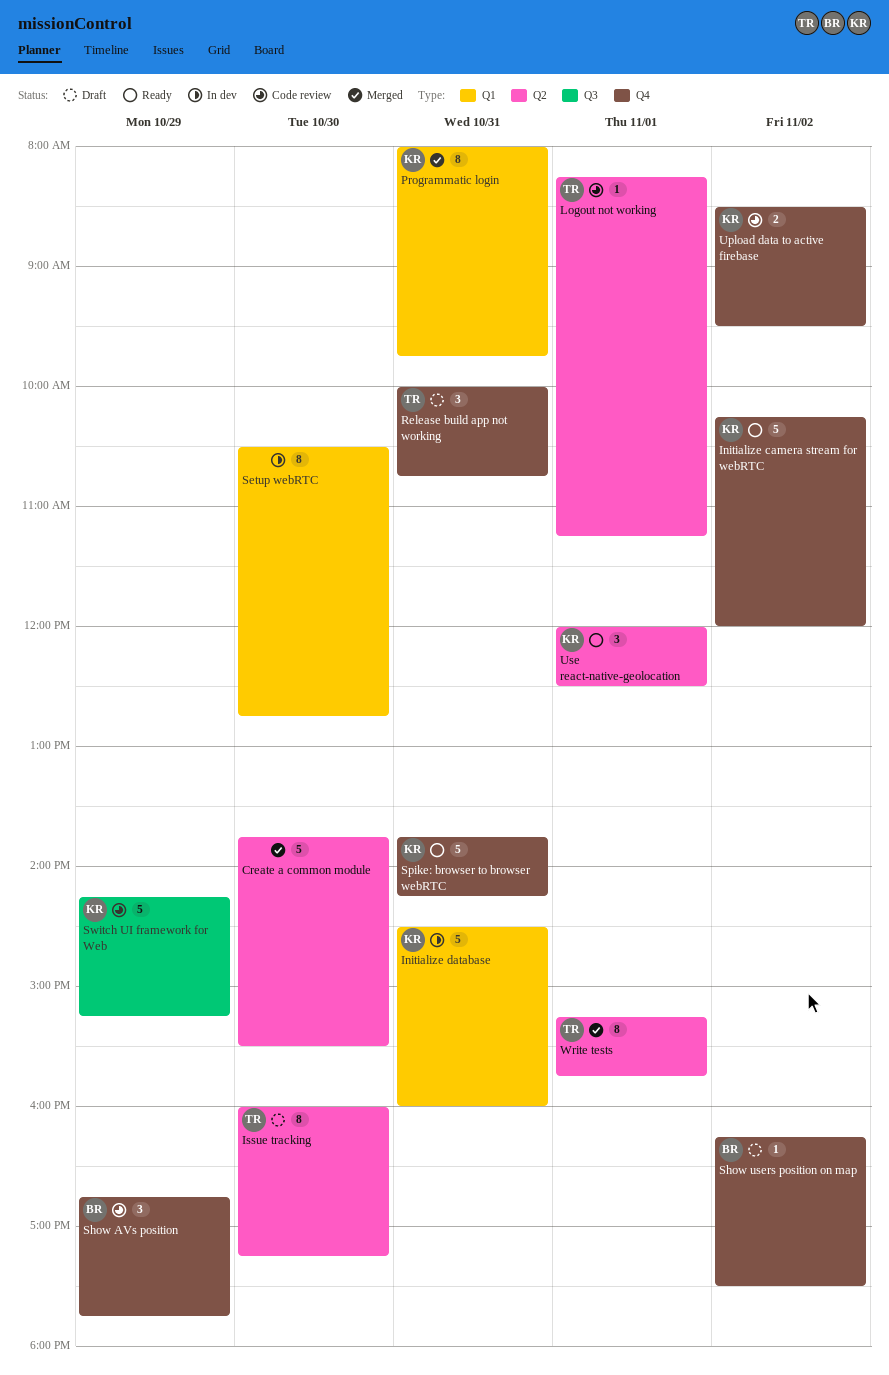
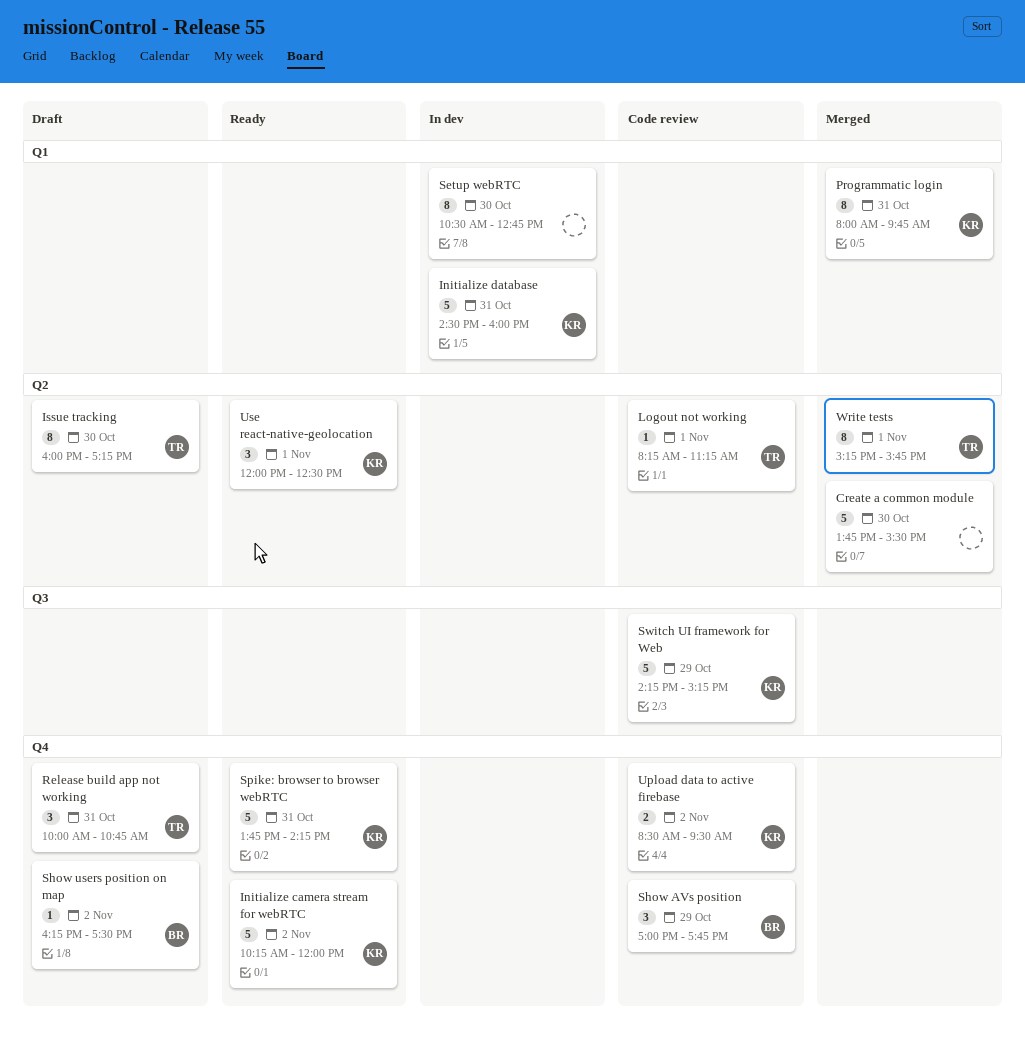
Show AVs position, begins: 16:45 -> 17:00

